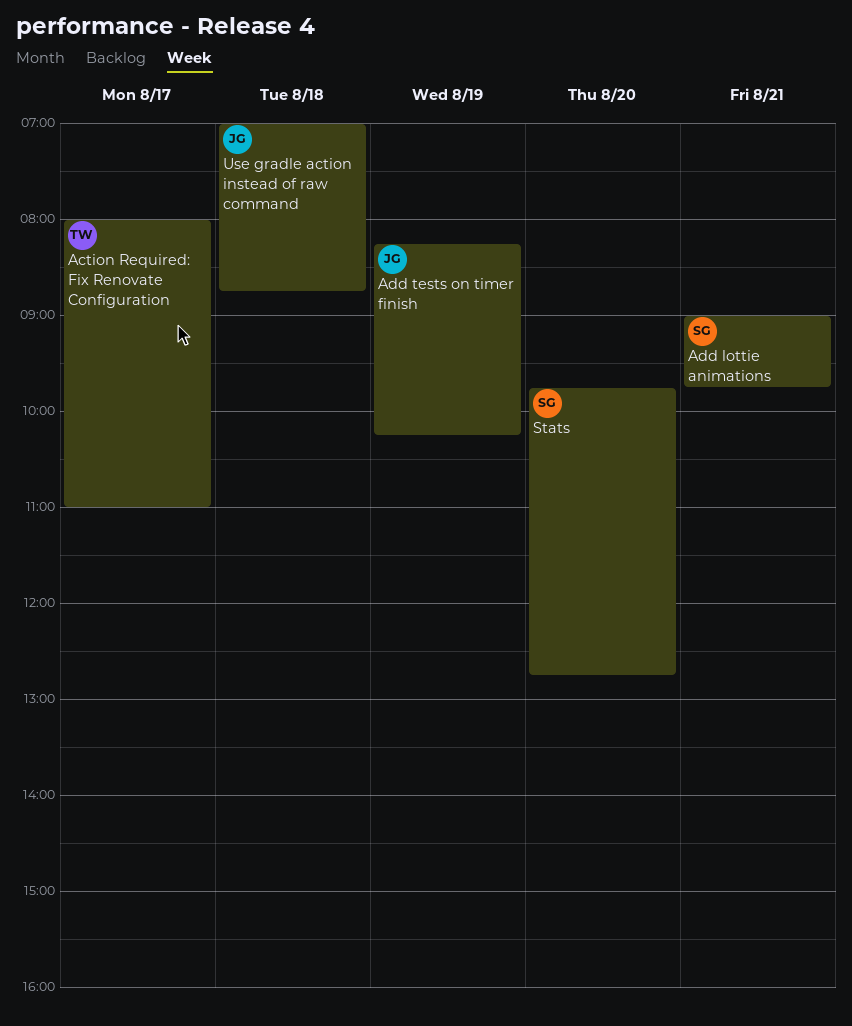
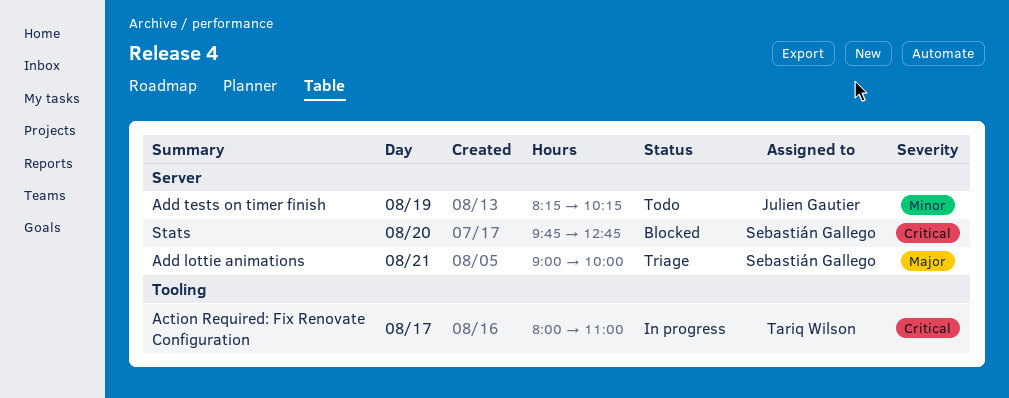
Add lottie animations, ends: 09:45 -> 10:00
Use gradle action instead of raw command: present -> none

